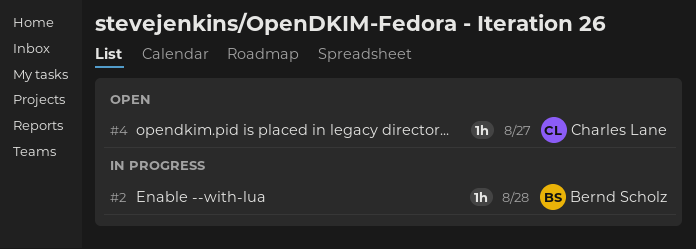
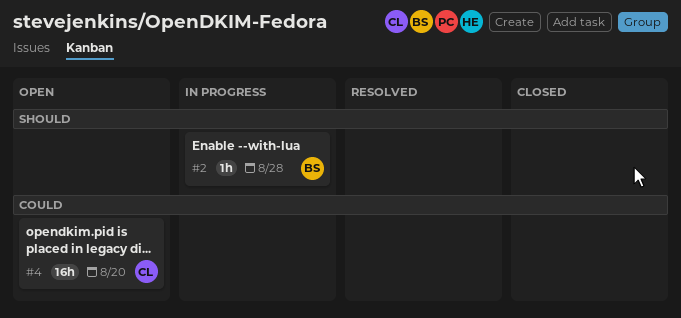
#4, estimate: 1h -> 16h
#4, due: Aug 27 -> Aug 20

